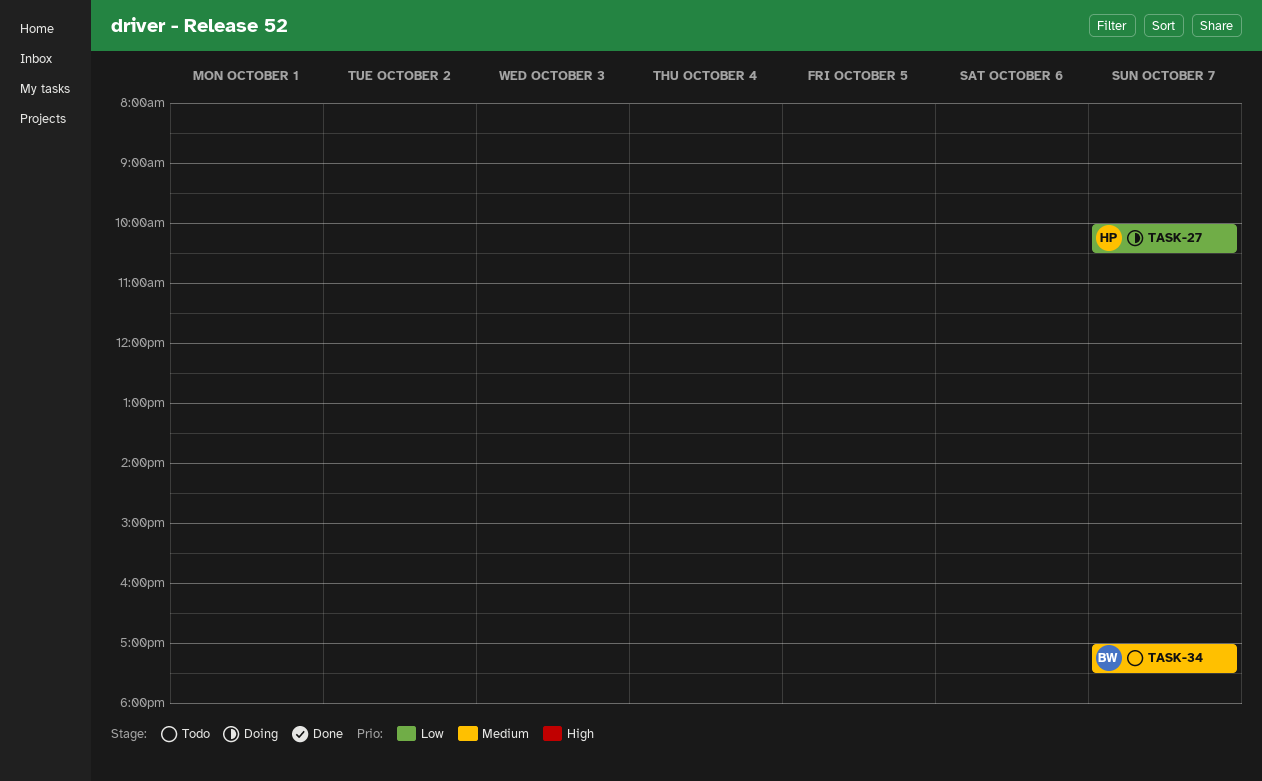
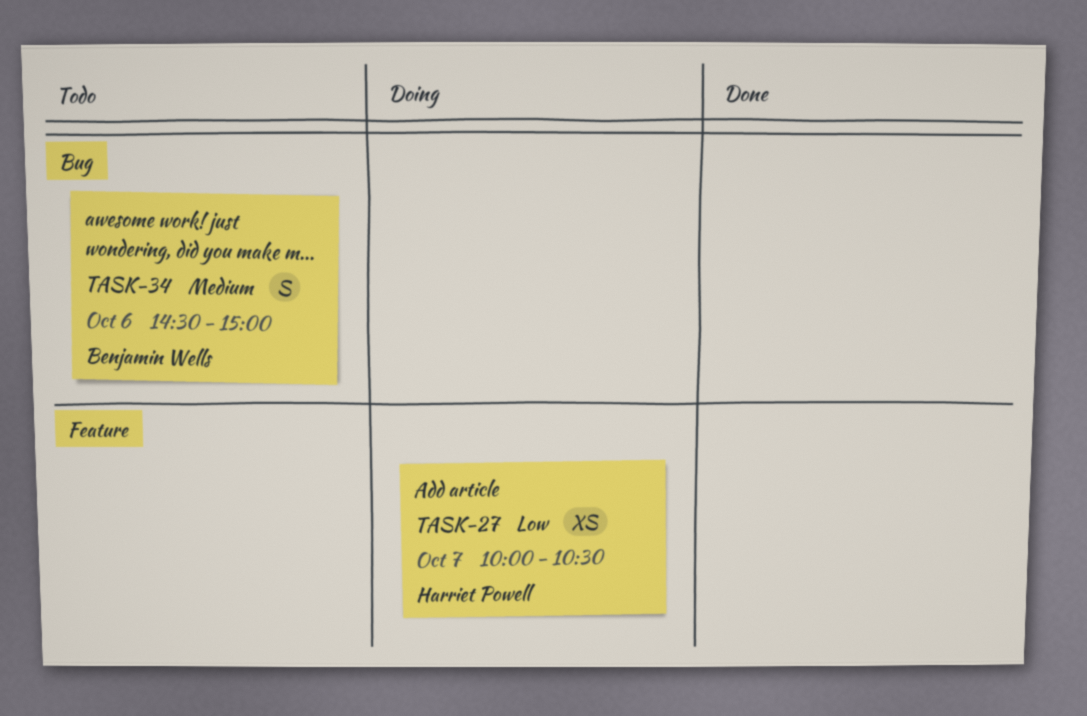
TASK-34, day: Oct 7 -> Oct 6
TASK-34, begins: 17:00 -> 14:30
TASK-34, ends: 17:30 -> 15:00

